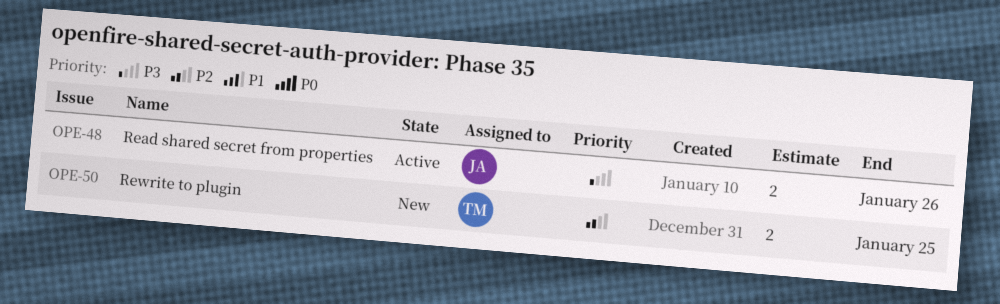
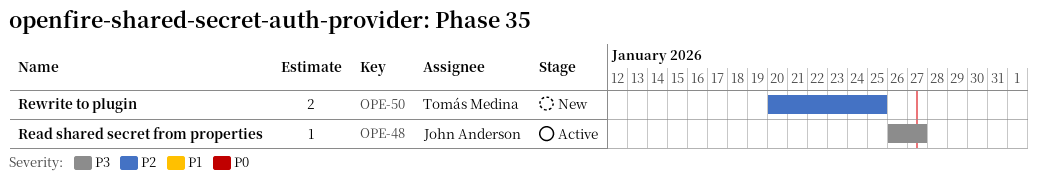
OPE-48, estimate: 2 -> 1
OPE-48, due: Jan 26 -> Jan 27

